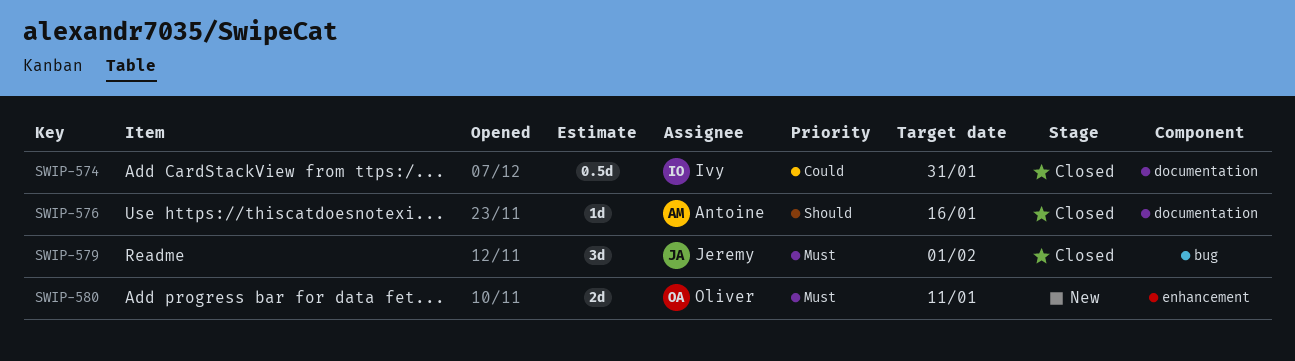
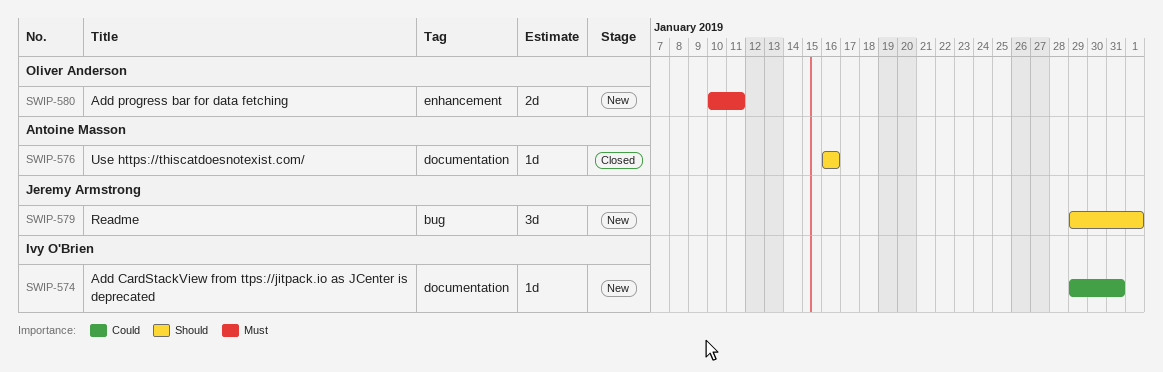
SWIP-574, status: Closed -> New
SWIP-574, estimate: 0.5d -> 1d
SWIP-579, status: Closed -> New
SWIP-579, priority: Must -> Should

